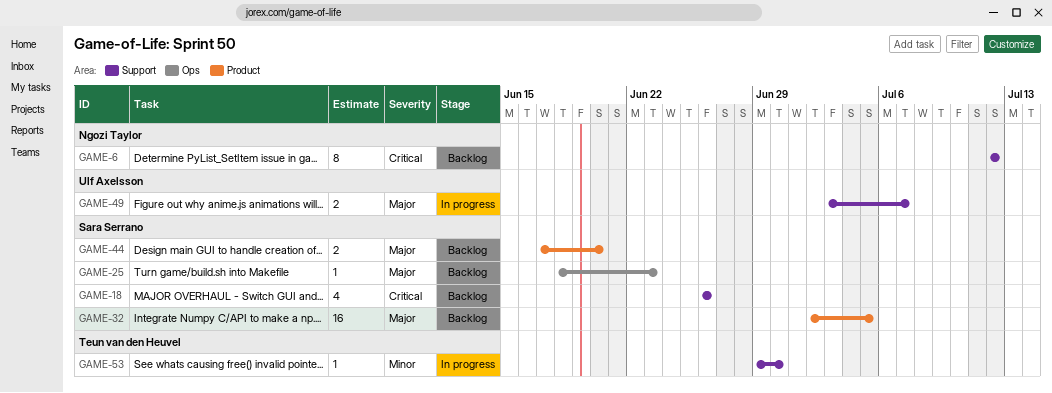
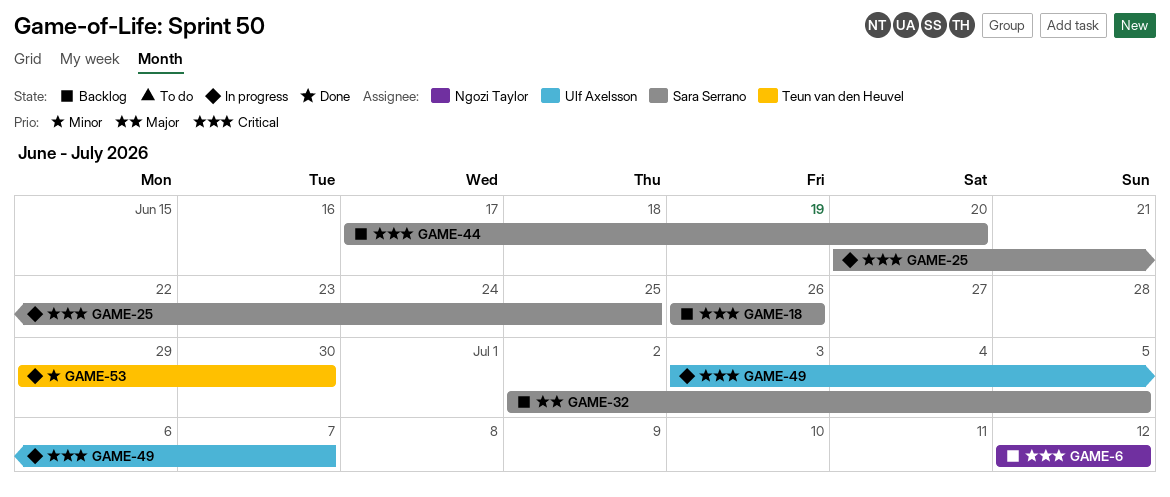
GAME-25, status: Backlog -> In progress
GAME-25, priority: Major -> Critical
GAME-25, start: Jun 18 -> Jun 20
GAME-25, due: Jun 23 -> Jun 25
GAME-44, priority: Major -> Critical
GAME-49, priority: Major -> Critical

